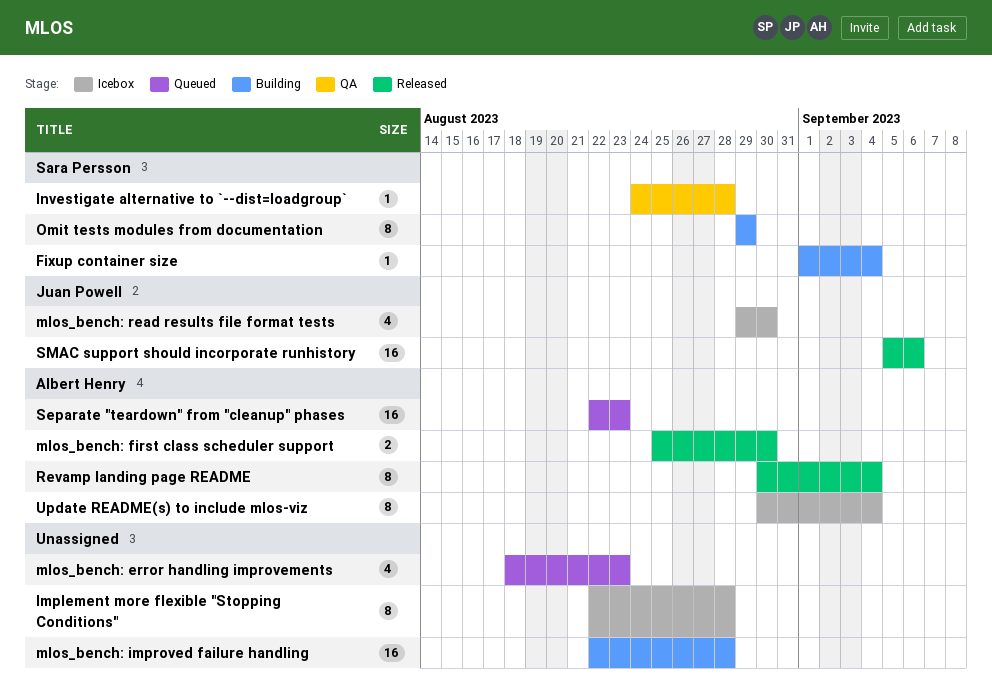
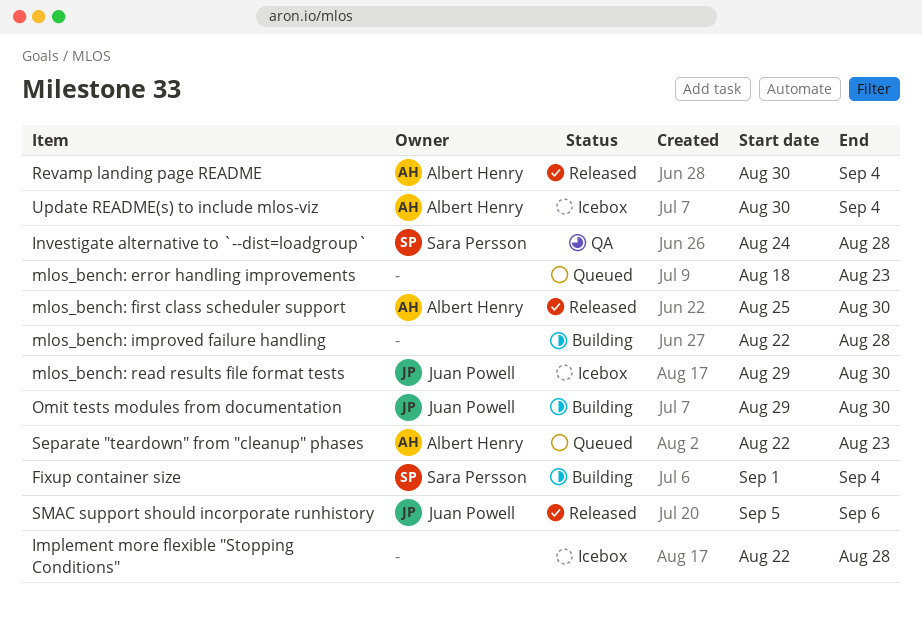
Omit tests modules from documentation, owner: Sara Persson -> Juan Powell
Omit tests modules from documentation, due: Aug 29 -> Aug 30

